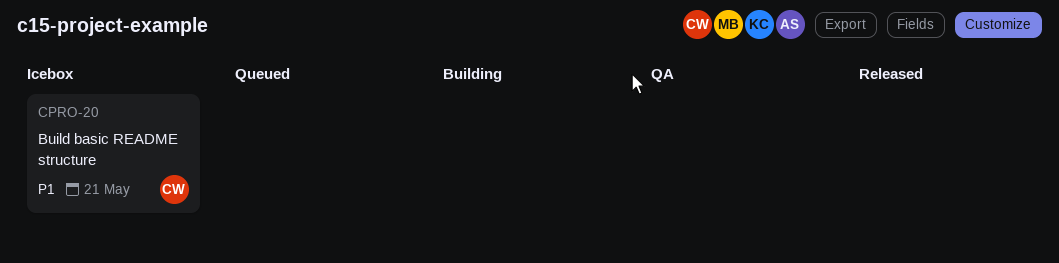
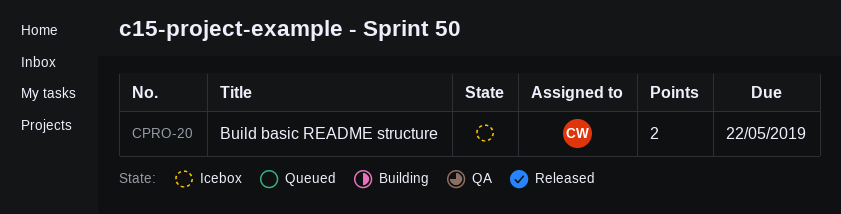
CPRO-20, due: May 21 -> May 22

